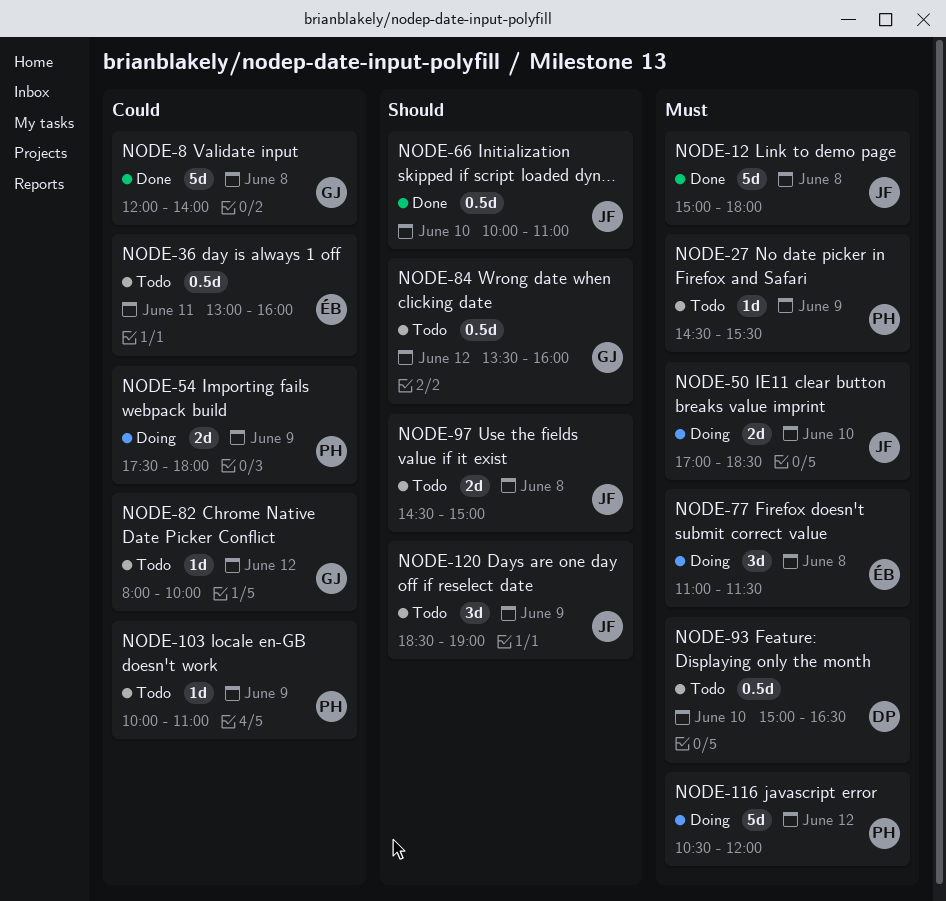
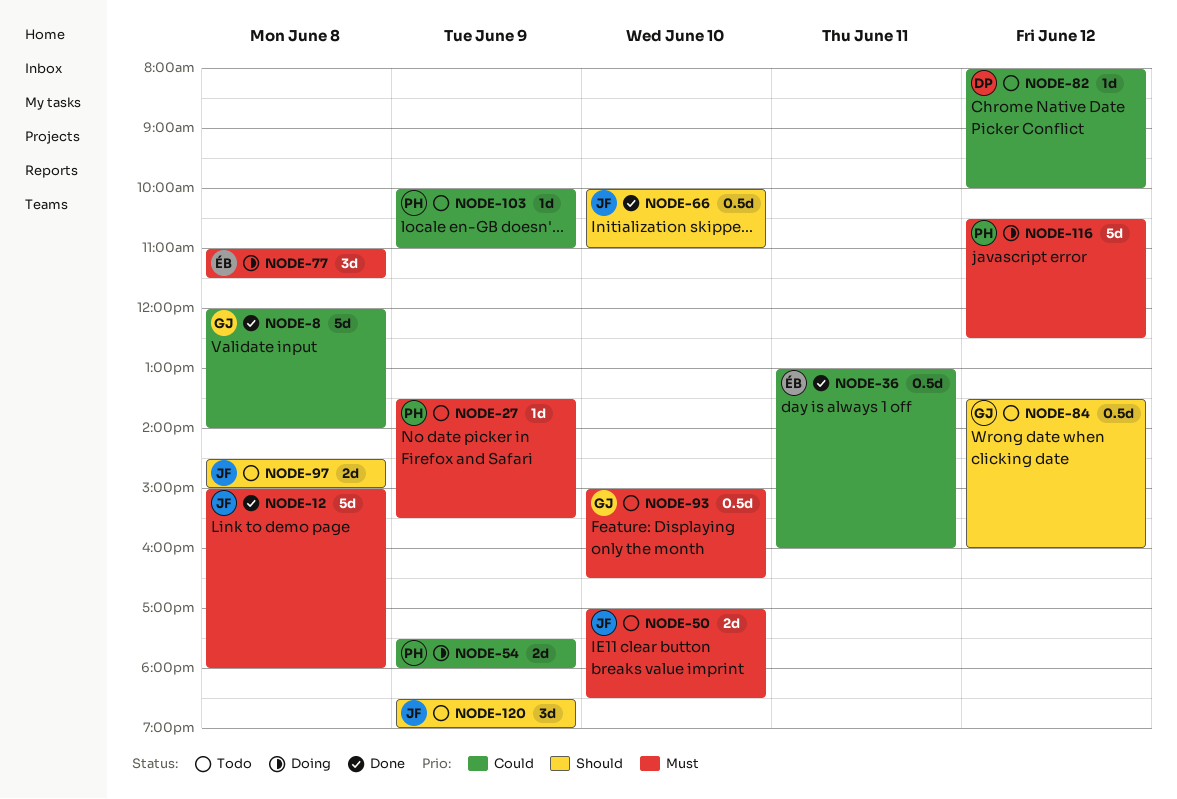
NODE-27, begins: 14:30 -> 13:30
NODE-36, status: Todo -> Done
NODE-50, status: Doing -> Todo
NODE-82, owner: GJ -> DP
NODE-93, owner: DP -> GJ
NODE-116, ends: 12:00 -> 12:30

